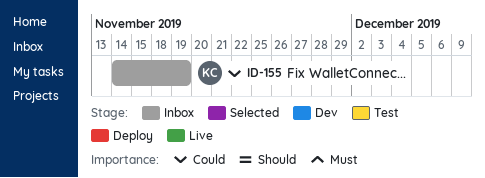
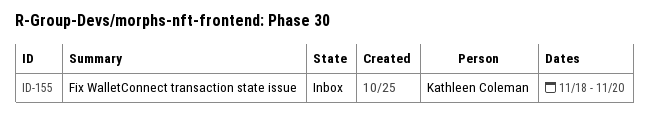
ID-155, start: Nov 14 -> Nov 18
ID-155, due: Nov 19 -> Nov 20

